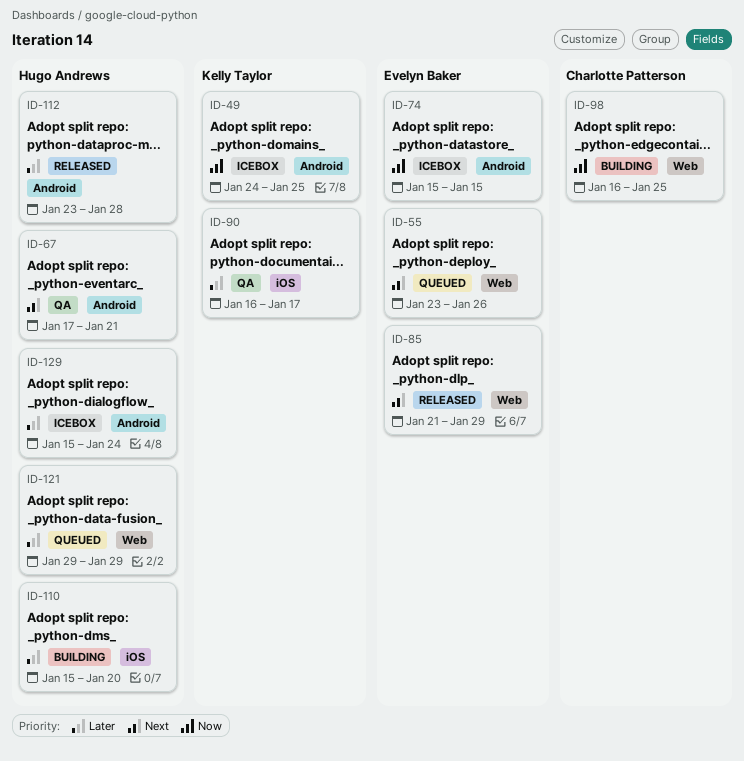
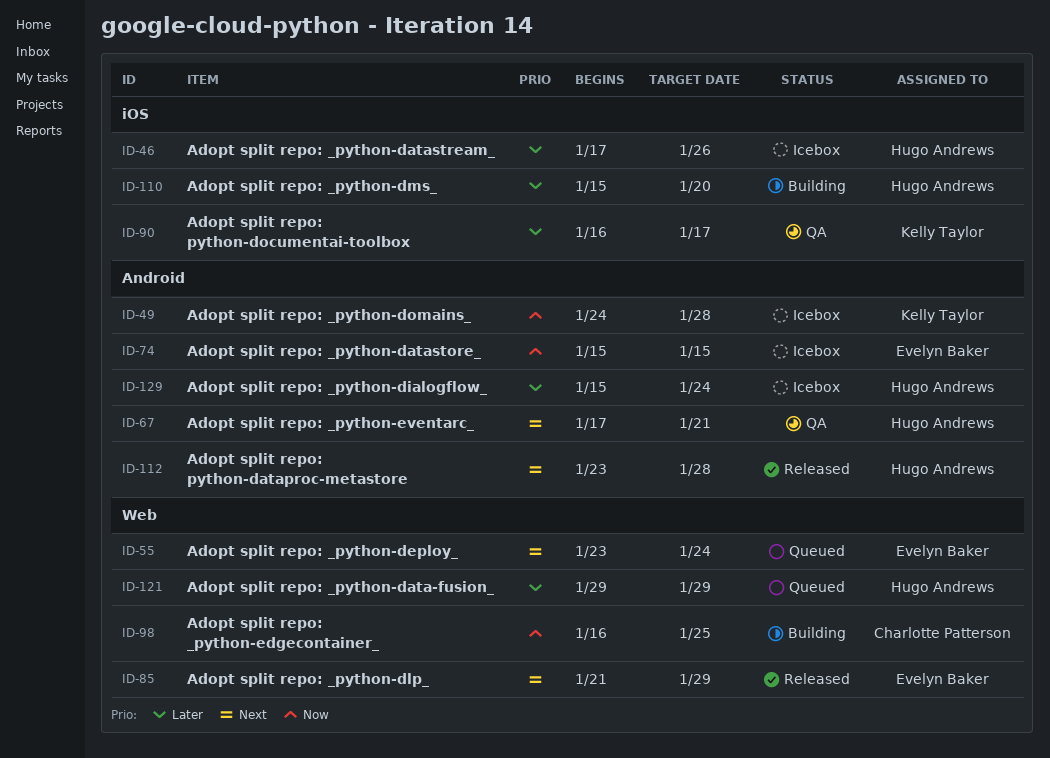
ID-46: none -> present
ID-49, due: Jan 25 -> Jan 28
ID-55, due: Jan 26 -> Jan 24
ID-112, priority: Later -> Next

